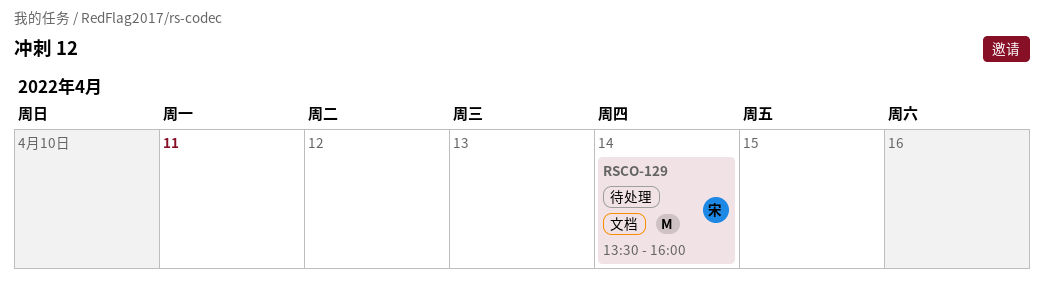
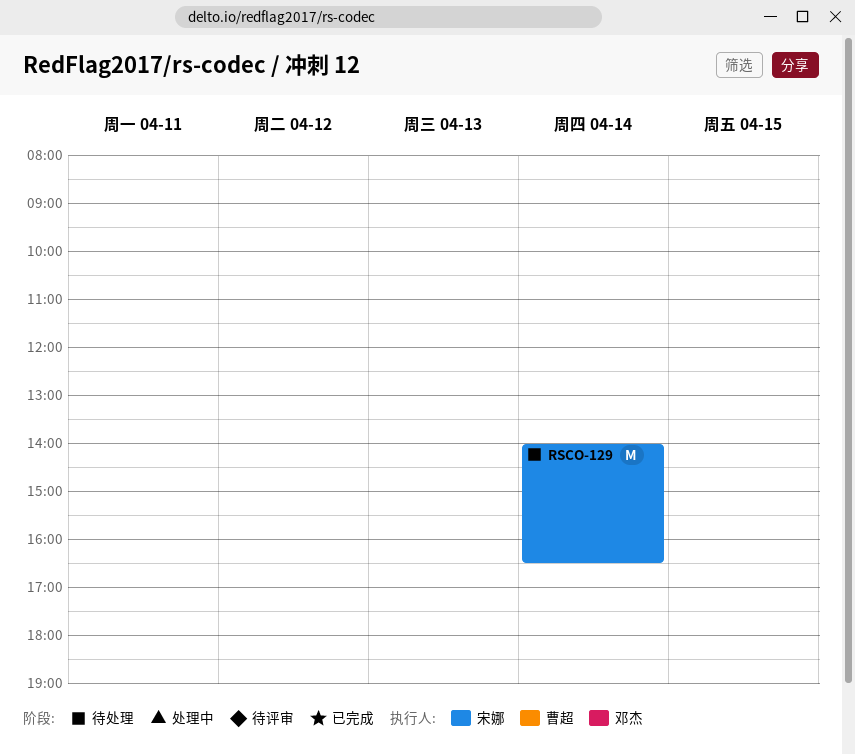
RSCO-129, begins: 13:30 -> 14:00
RSCO-129, ends: 16:00 -> 16:30

